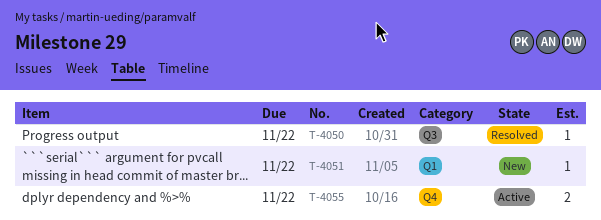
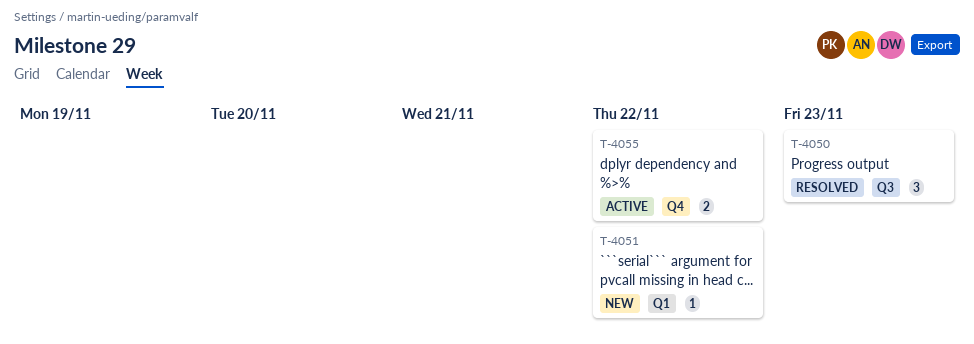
T-4050, estimate: 1 -> 3
T-4050, due: Nov 22 -> Nov 23

